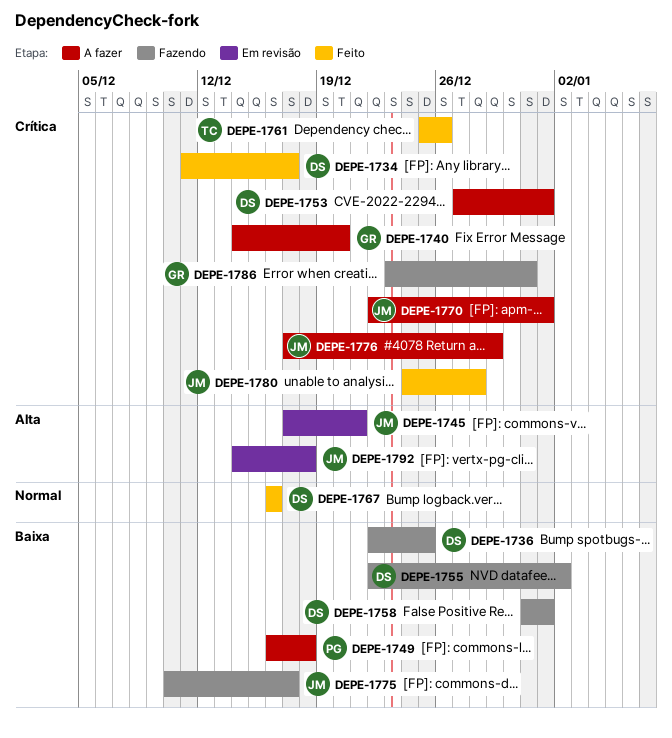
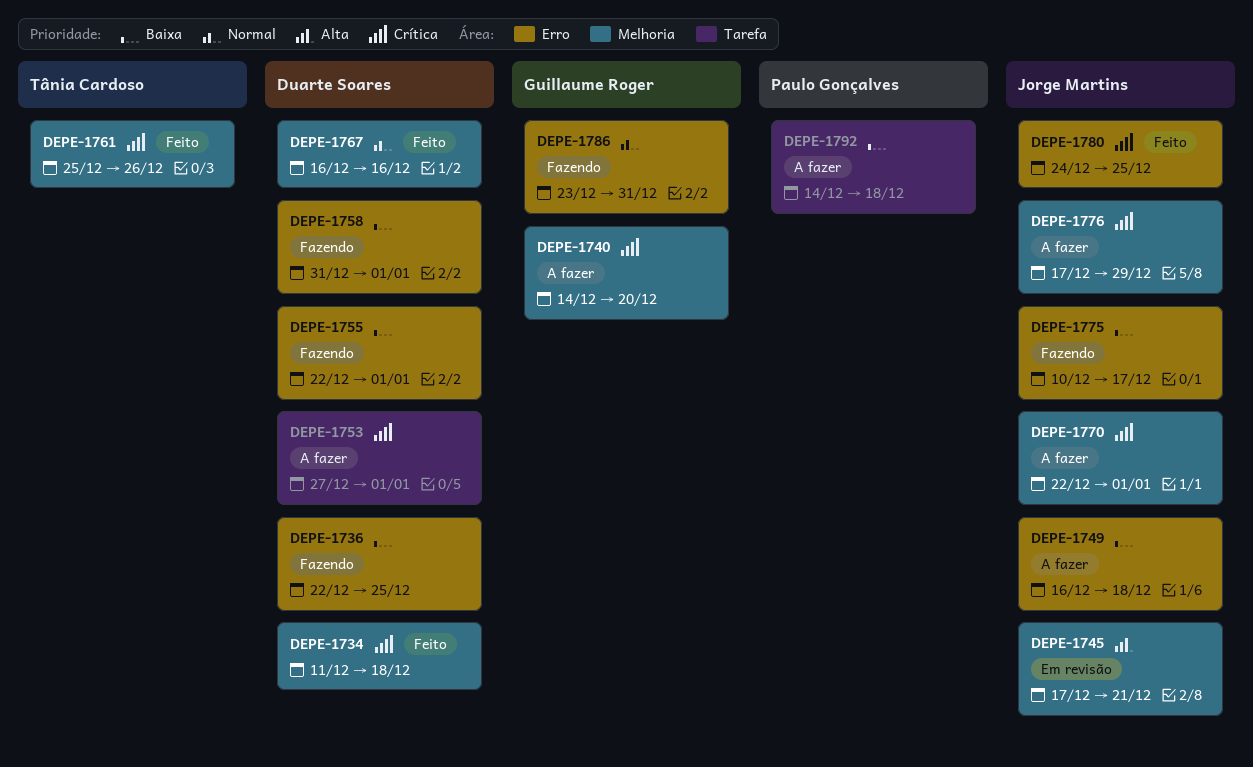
DEPE-1734, due: Dec 17 -> Dec 18
DEPE-1749, owner: Paulo Gonçalves -> Jorge Martins
DEPE-1755, due: Jan 2 -> Jan 1
DEPE-1780, due: Dec 28 -> Dec 25
DEPE-1786, priority: Crítica -> Normal
DEPE-1792, status: Em revisão -> A fazer
DEPE-1792, owner: Jorge Martins -> Paulo Gonçalves
DEPE-1792, priority: Alta -> Baixa

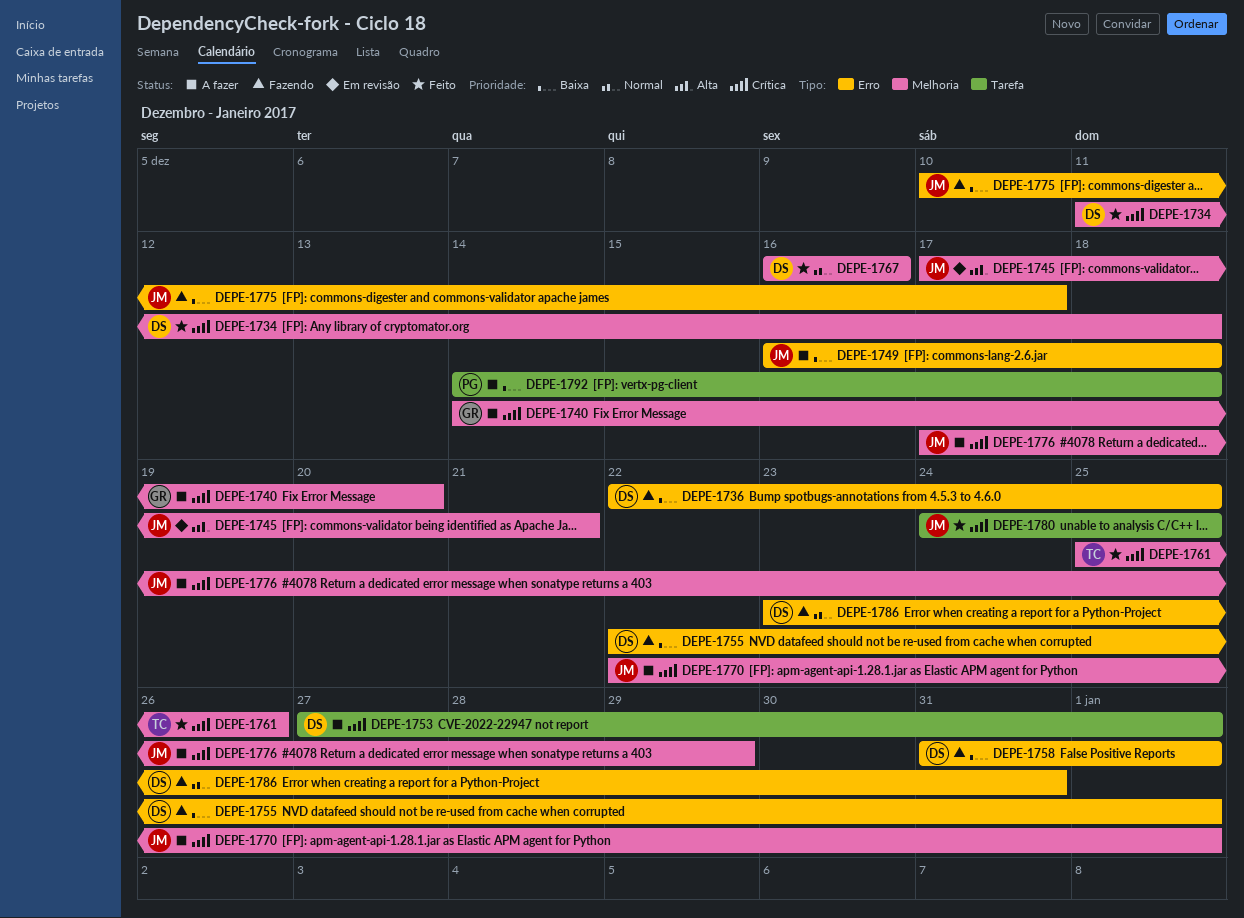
DEPE-1780, label: Erro -> Tarefa
DEPE-1786, owner: Guillaume Roger -> Duarte Soares

